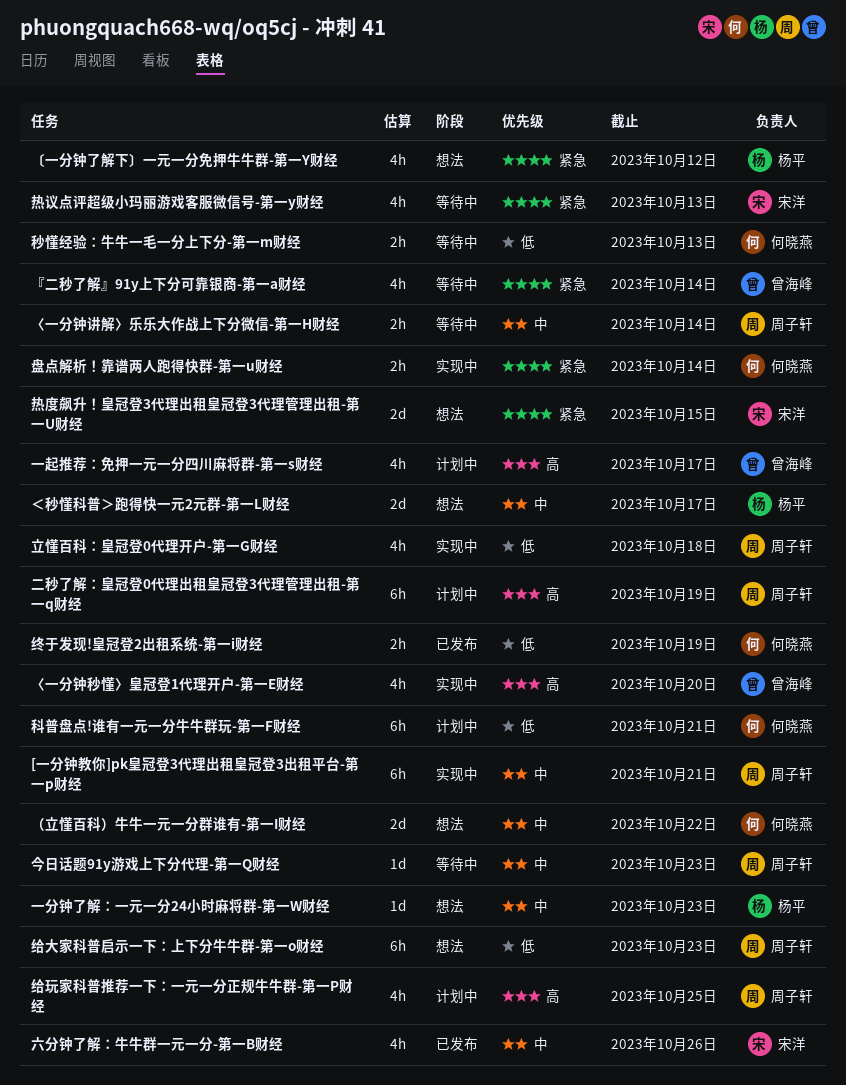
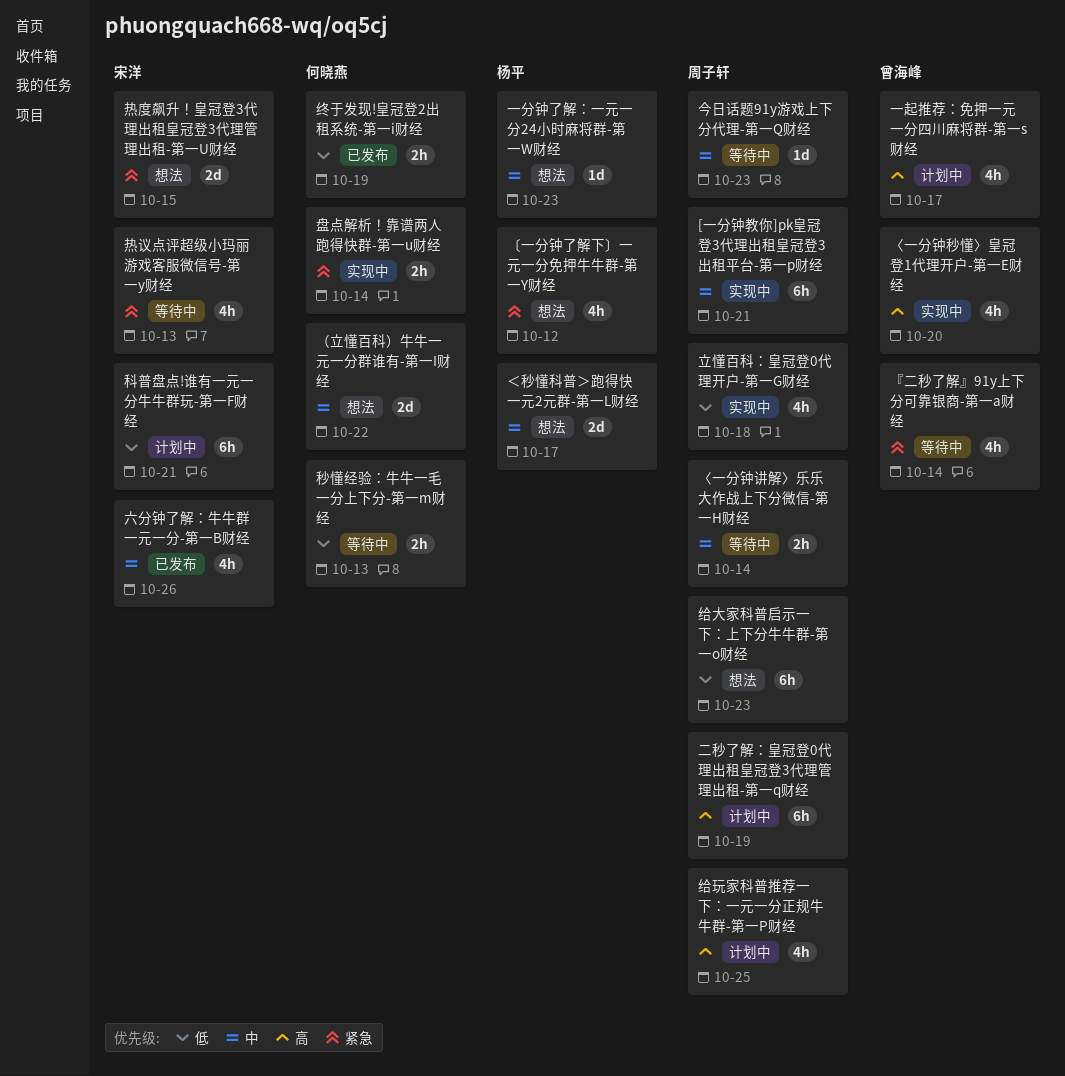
科普盘点!谁有一元一分牛牛群玩-第一F财经, owner: 何晓燕 -> 宋洋

